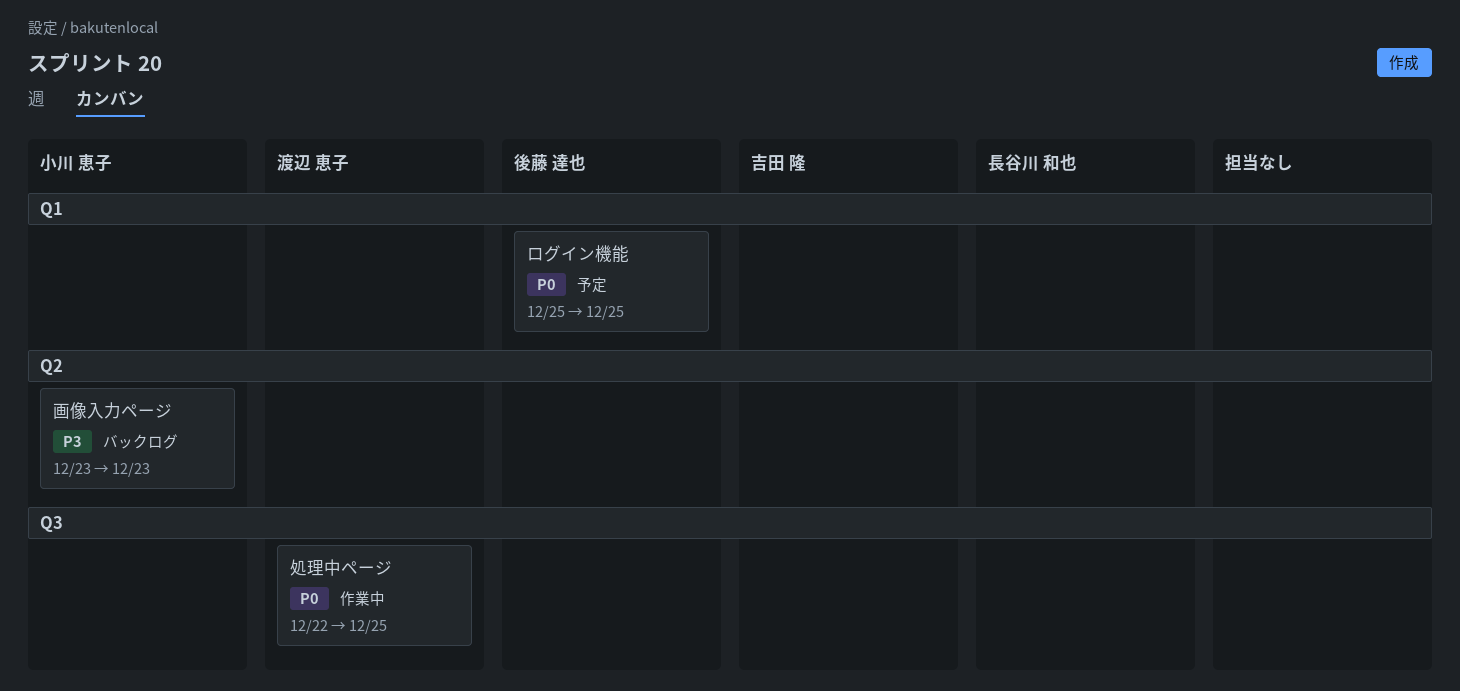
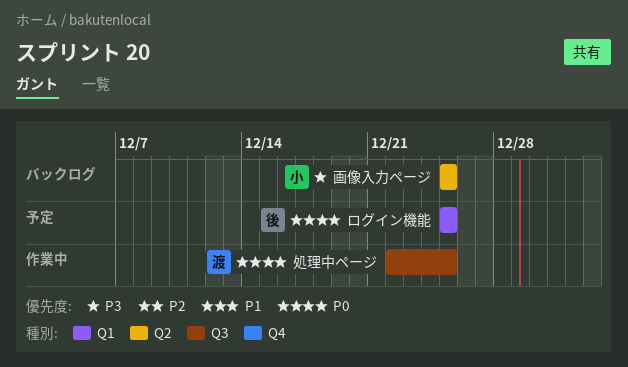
画像入力ページ, start: Dec 23 -> Dec 25
画像入力ページ, due: Dec 23 -> Dec 25

